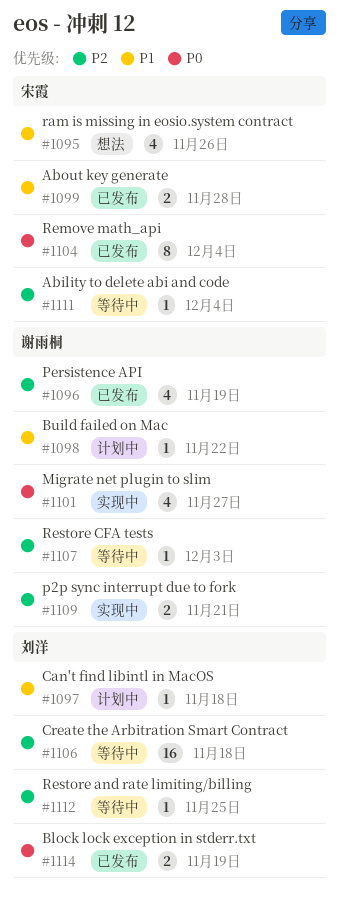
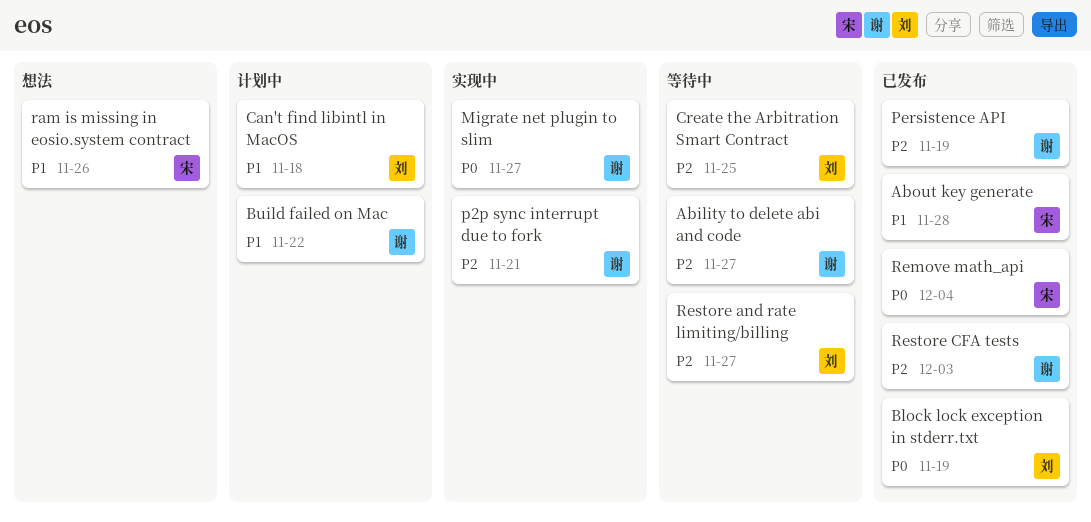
Ability to delete abi and code, owner: 宋霞 -> 谢雨桐
Ability to delete abi and code, due: Dec 4 -> Nov 27
Create the Arbitration Smart Contract, due: Nov 18 -> Nov 25
Restore and rate limiting/billing, due: Nov 25 -> Nov 27
Restore CFA tests, status: 等待中 -> 已发布

